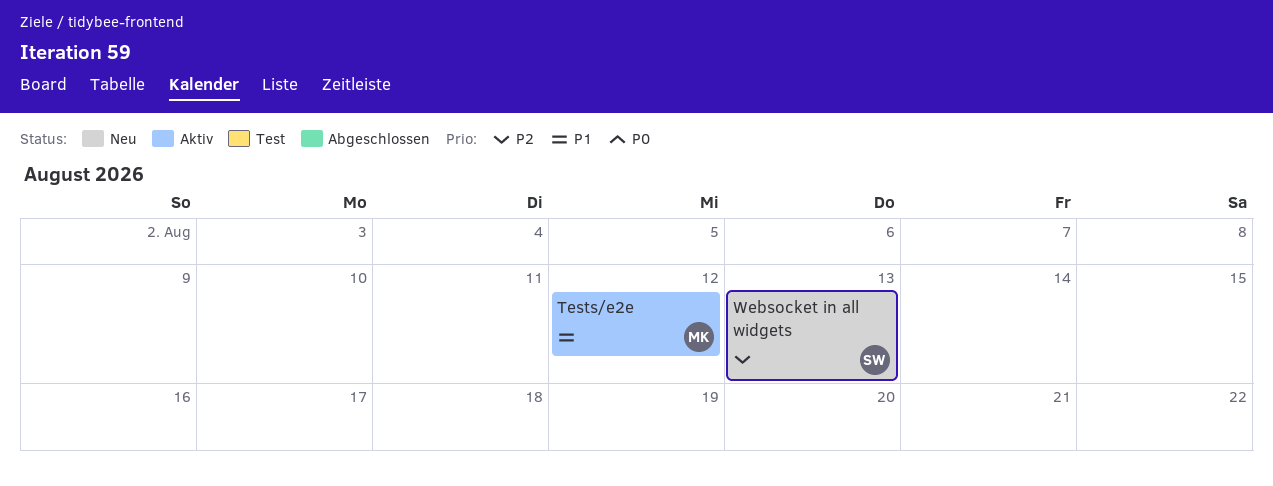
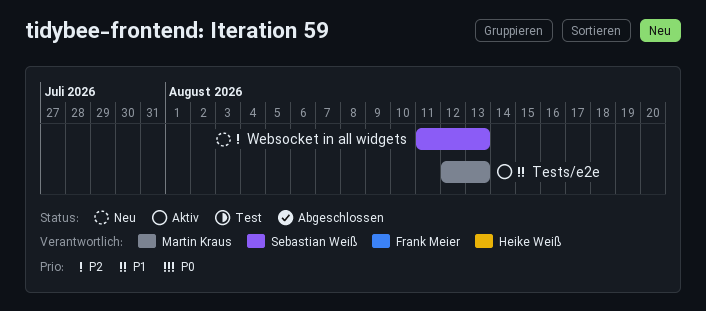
Tests/e2e, due: Aug 12 -> Aug 13

